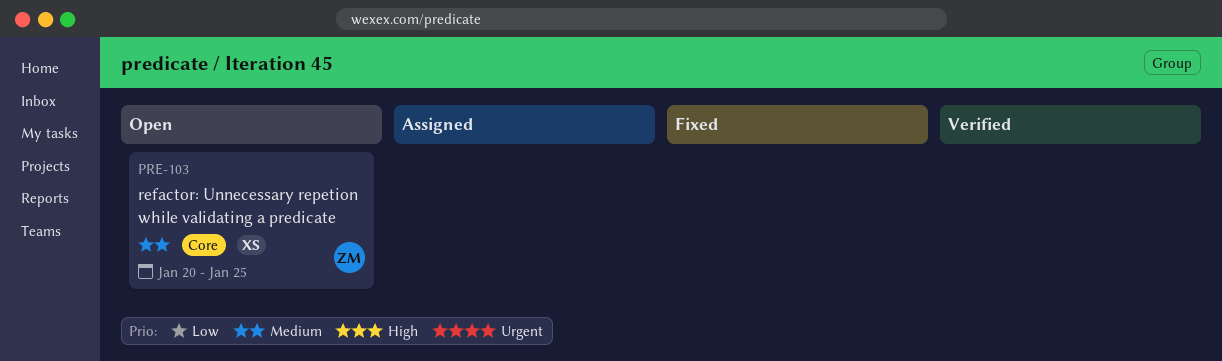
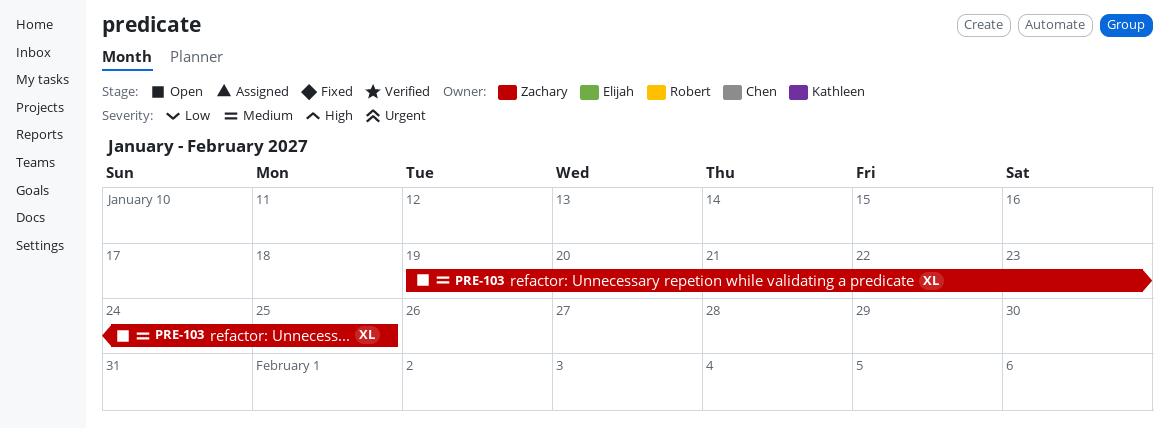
PRE-103, estimate: XS -> XL
PRE-103, start: Jan 20 -> Jan 19

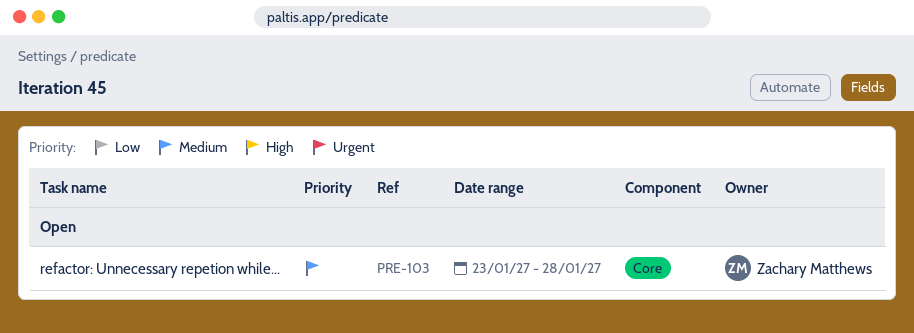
PRE-103, start: Jan 19 -> Jan 23
PRE-103, due: Jan 25 -> Jan 28

